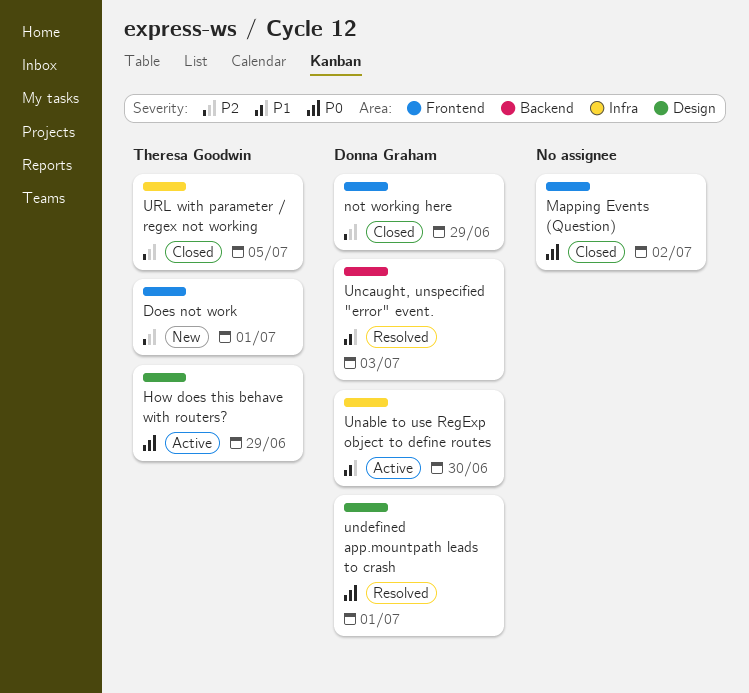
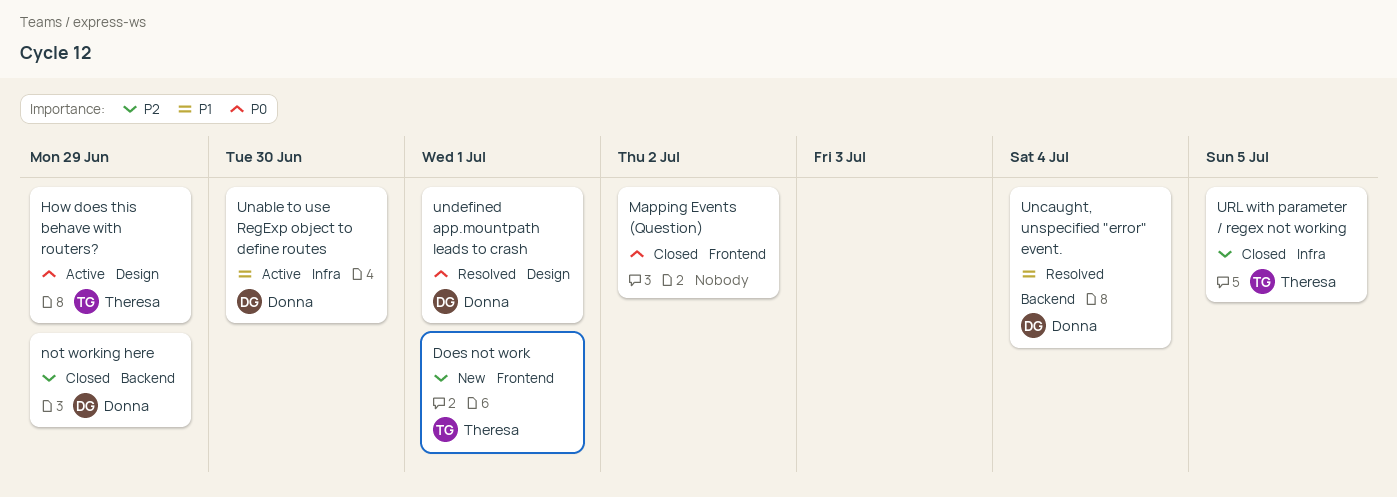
not working here, label: Frontend -> Backend
Uncaught, unspecified "error" event., due: Jul 3 -> Jul 4

